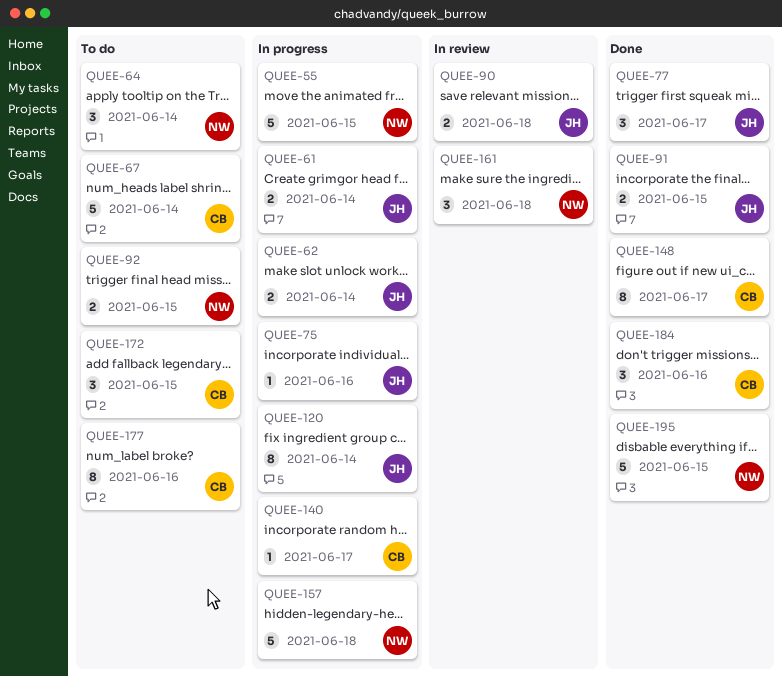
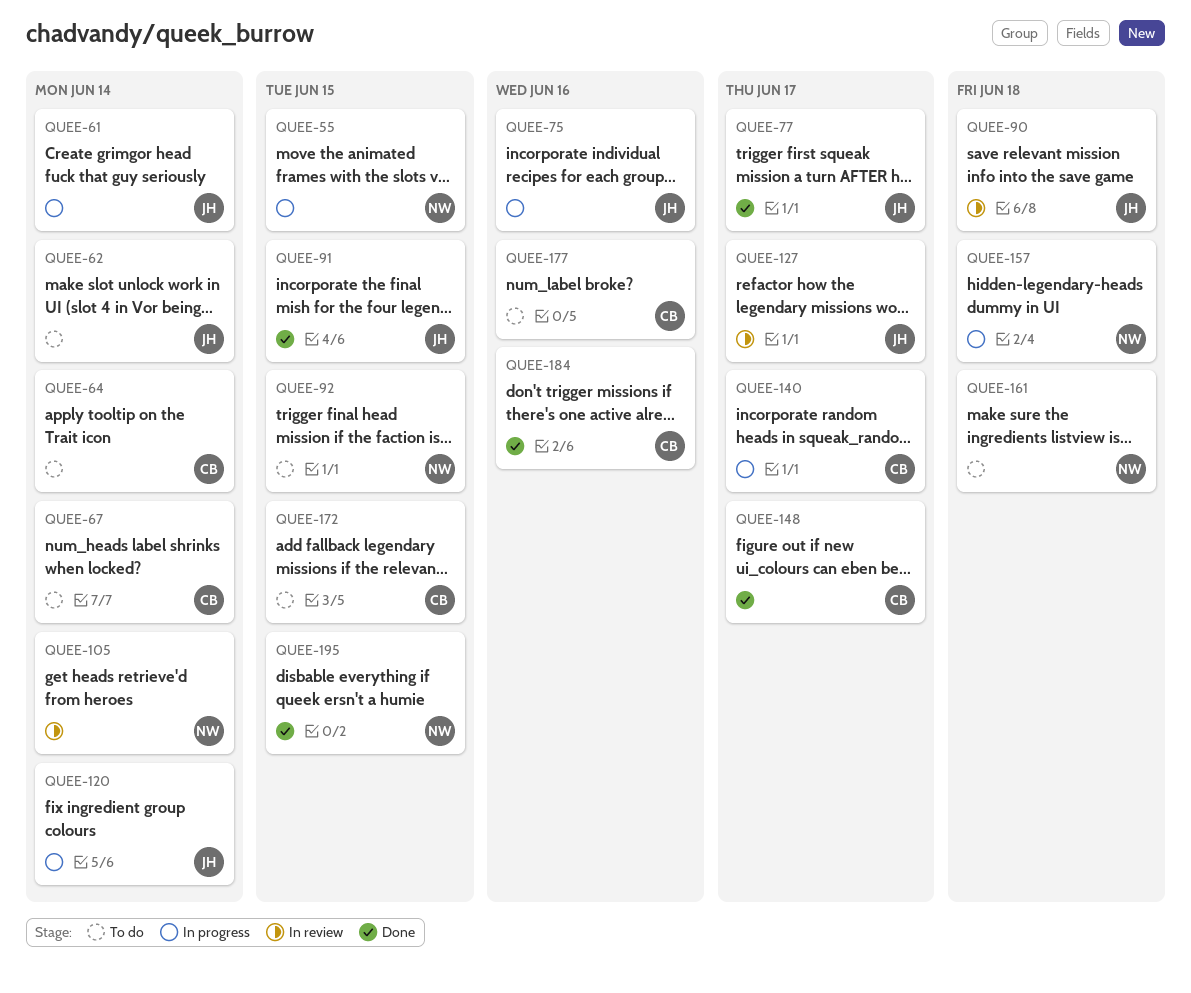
QUEE-62, status: In progress -> To do
QUEE-64, owner: NW -> CB
QUEE-105: none -> present
QUEE-127: none -> present
QUEE-161, status: In review -> To do

